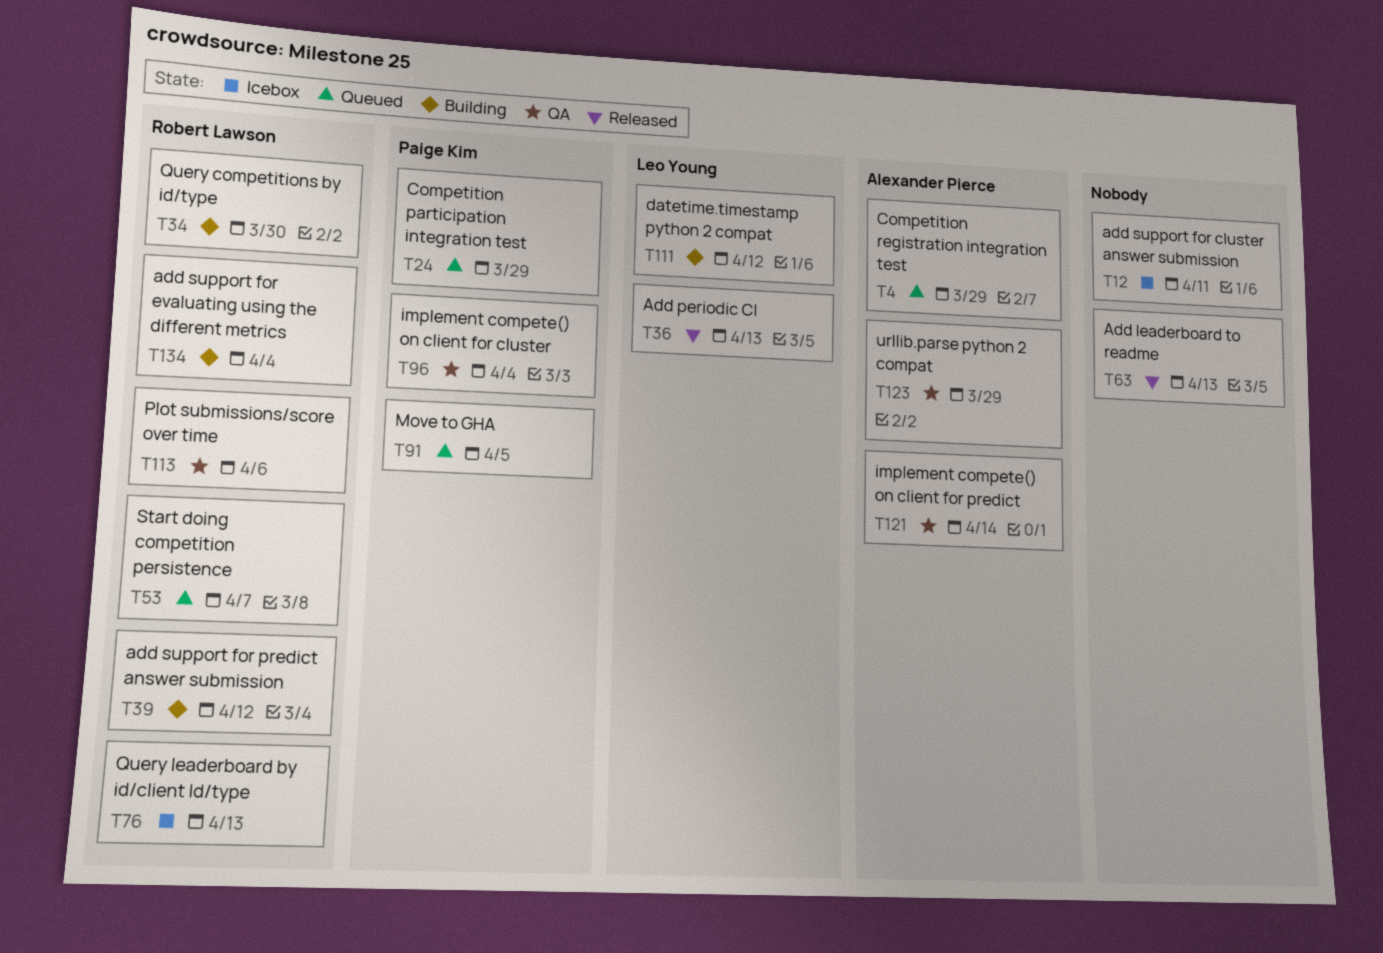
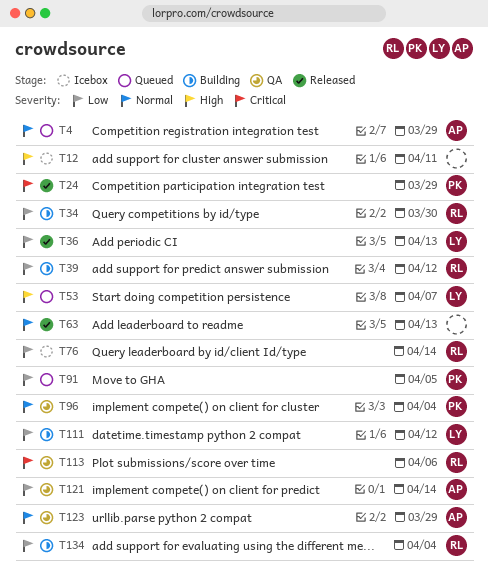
T24, status: Queued -> Released
T53, owner: Robert Lawson -> Leo Young
T76, due: Apr 13 -> Apr 14

